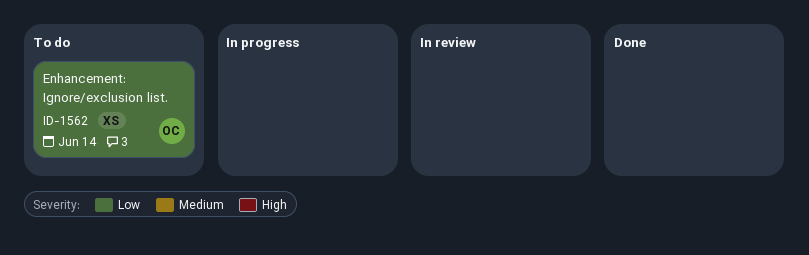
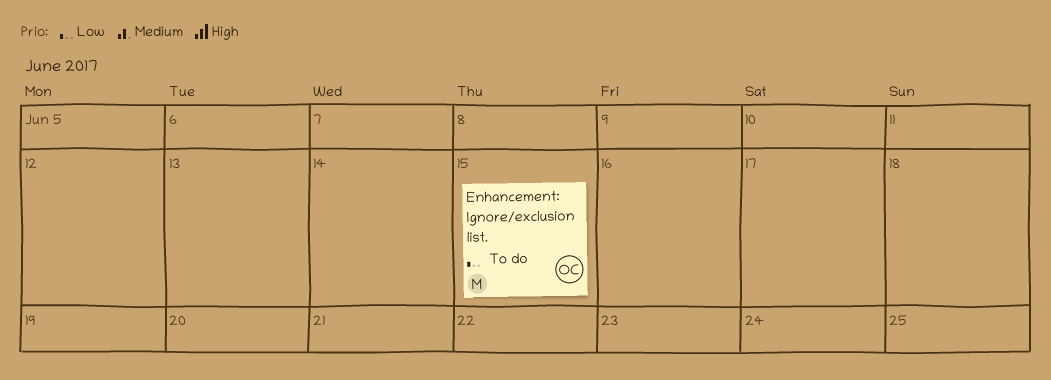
Enhancement: Ignore/exclusion list., estimate: XS -> M
Enhancement: Ignore/exclusion list., due: Jun 14 -> Jun 15

